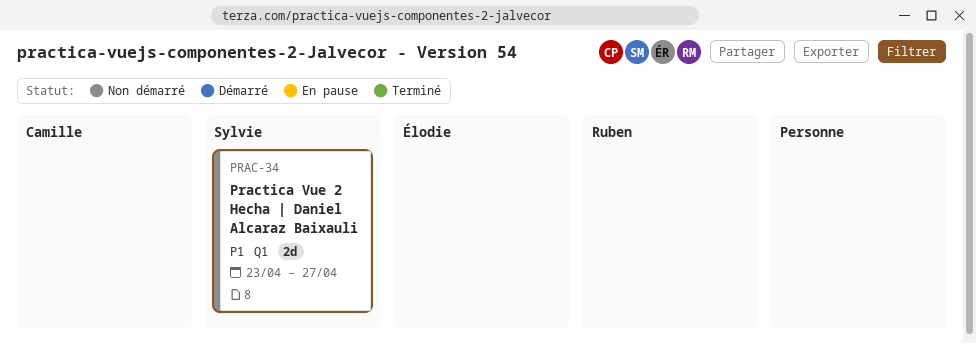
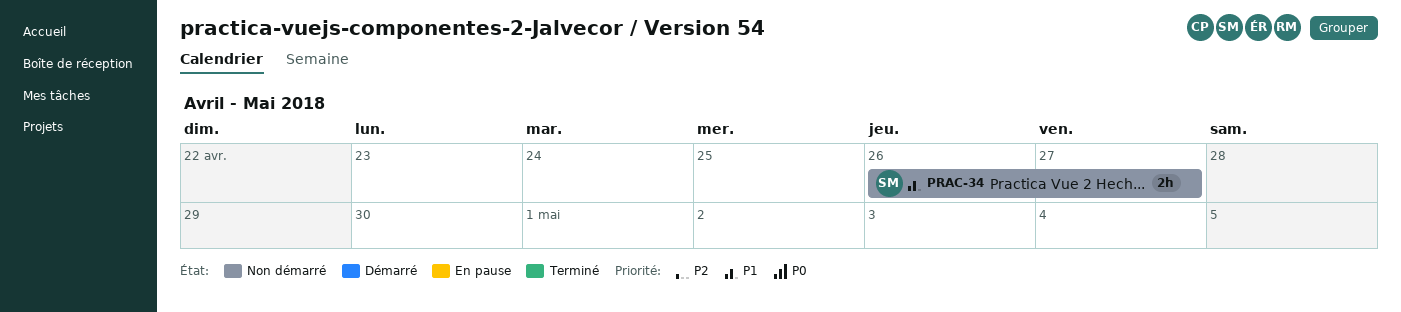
PRAC-34, estimate: 2d -> 2h
PRAC-34, start: Apr 23 -> Apr 26

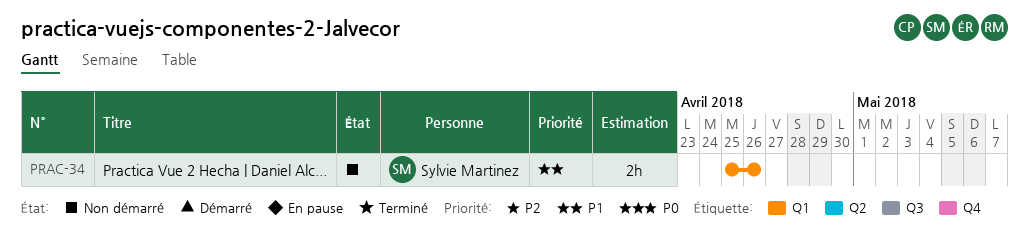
PRAC-34, start: Apr 26 -> Apr 25
PRAC-34, due: Apr 27 -> Apr 26

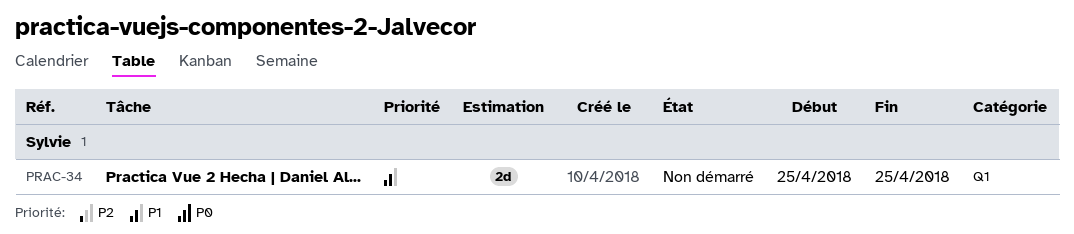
PRAC-34, estimate: 2h -> 2d
PRAC-34, due: Apr 26 -> Apr 25

